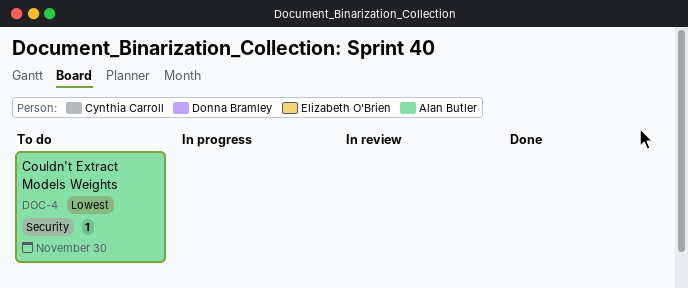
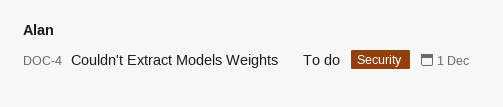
DOC-4, due: Nov 30 -> Dec 1

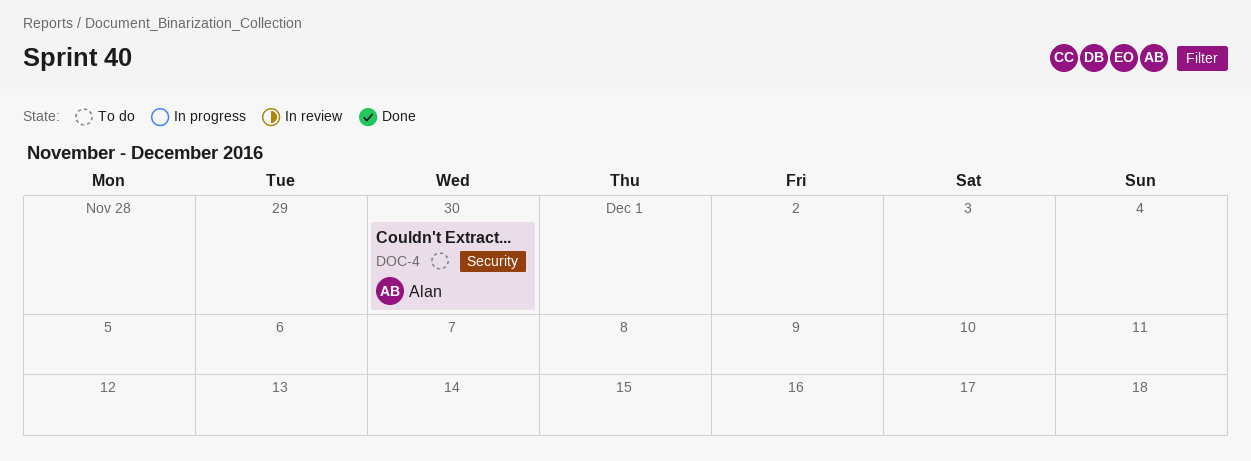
DOC-4, due: Dec 1 -> Nov 30

